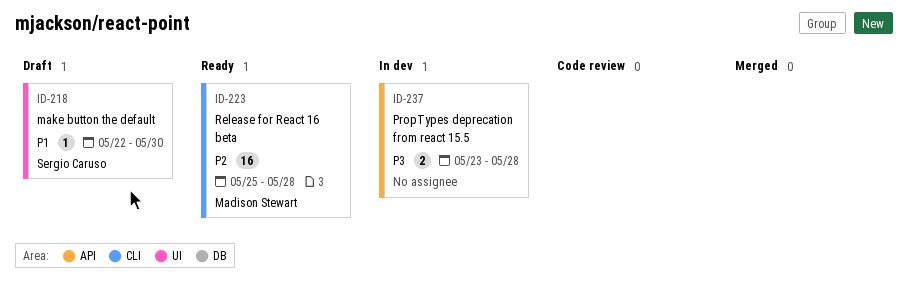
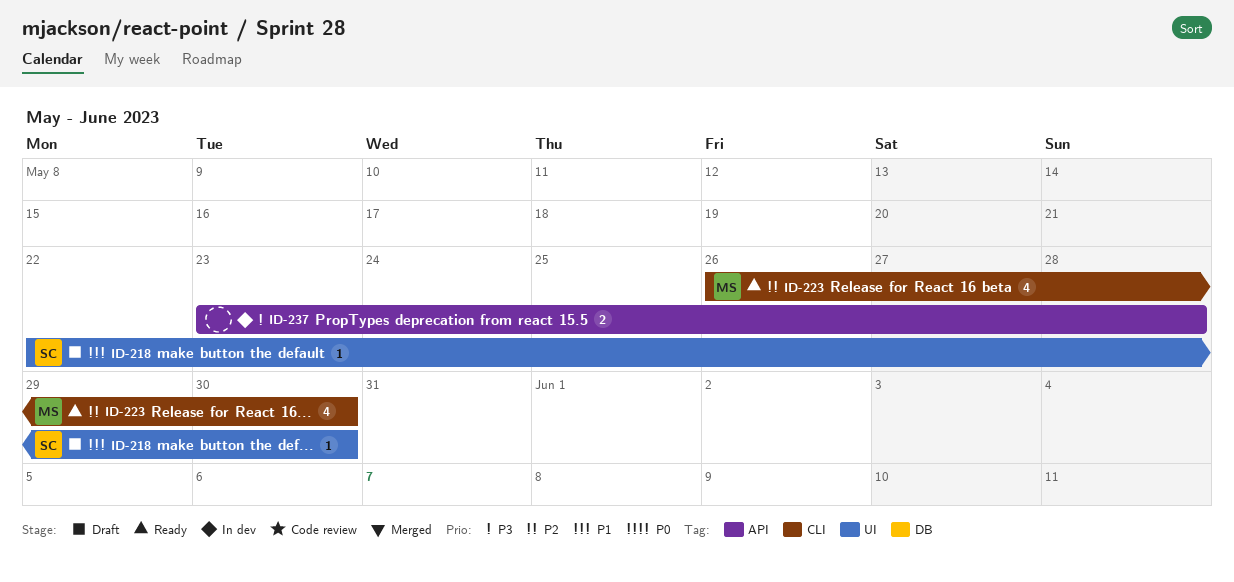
ID-223, estimate: 16 -> 4
ID-223, start: May 25 -> May 26
ID-223, due: May 28 -> May 30

